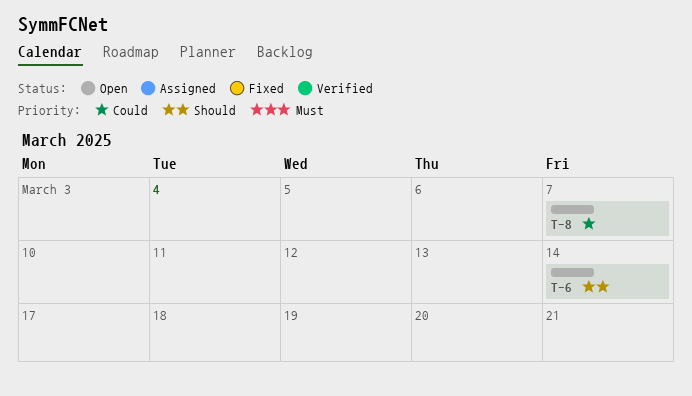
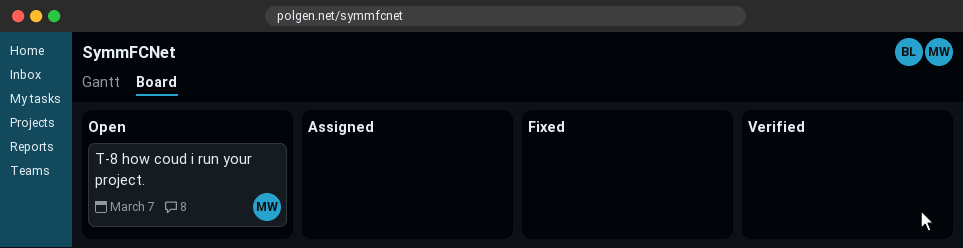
T-6: present -> none

